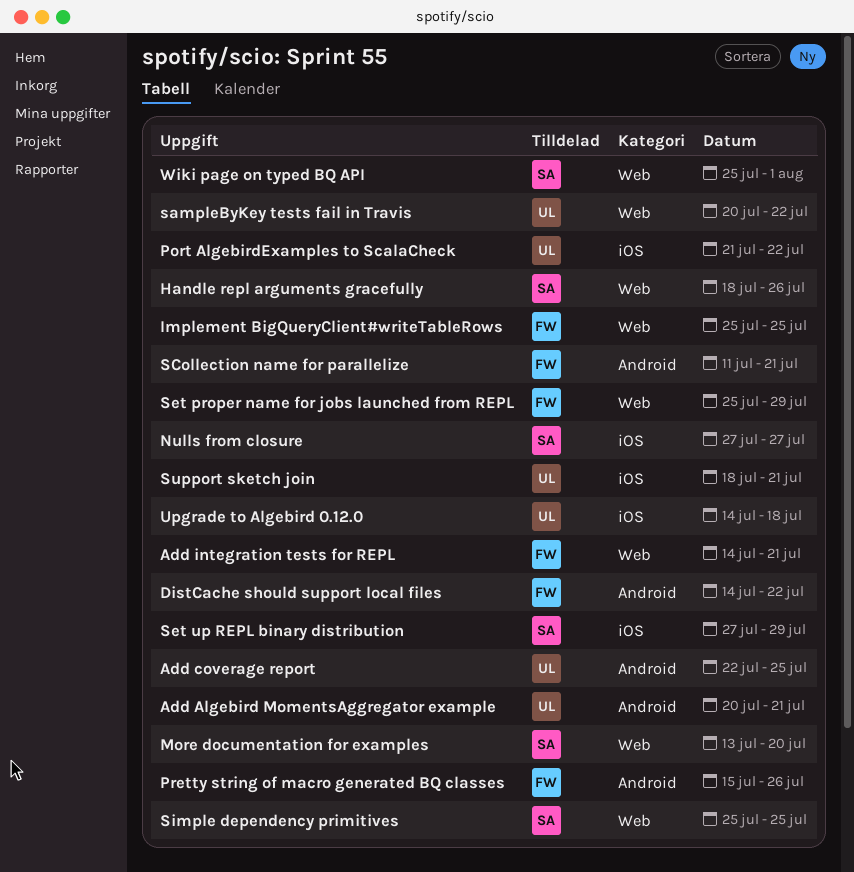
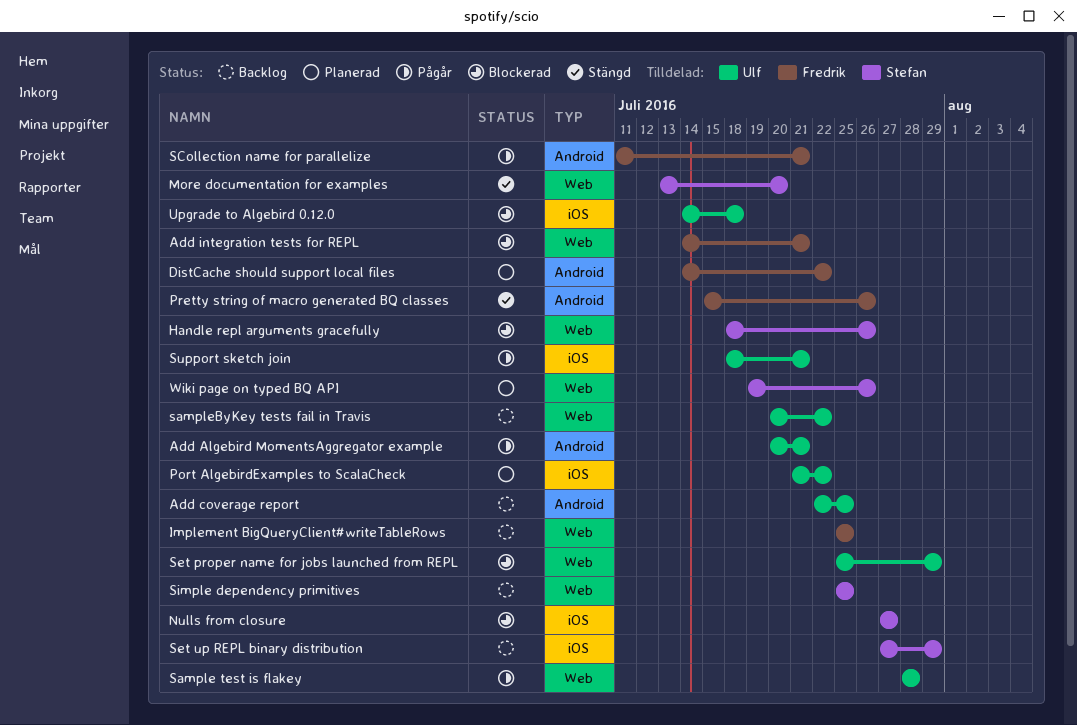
Sample test is flakey: none -> present
Set proper name for jobs launched from REPL, owner: Fredrik -> Ulf
Wiki page on typed BQ API, start: Jul 25 -> Jul 19
Wiki page on typed BQ API, due: Aug 1 -> Jul 26

